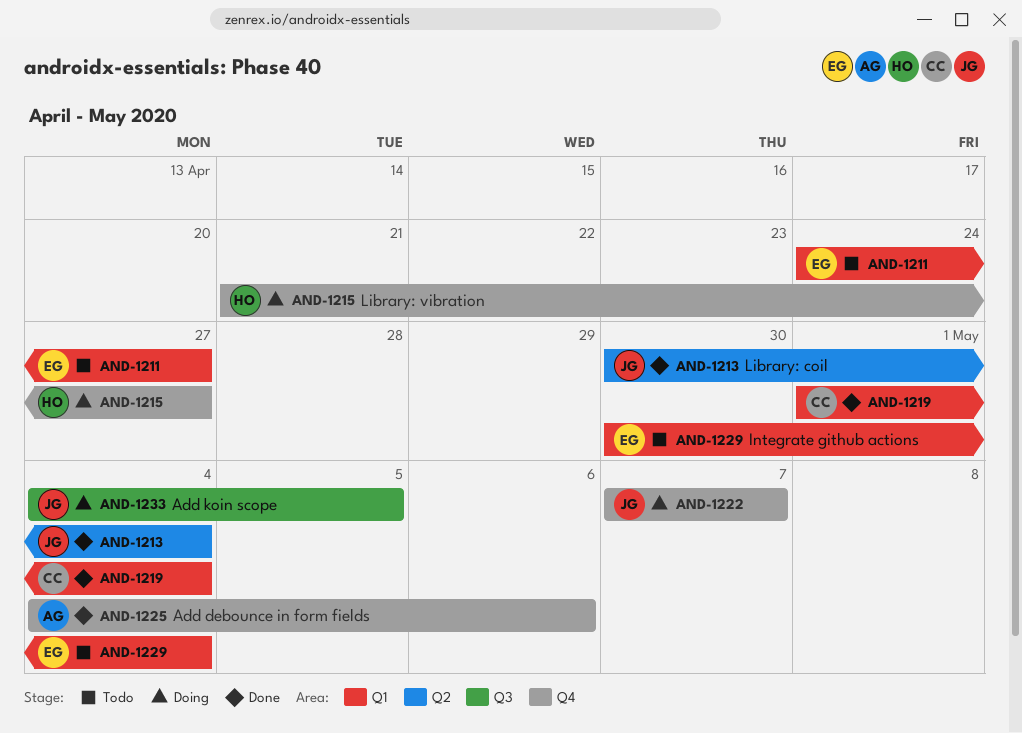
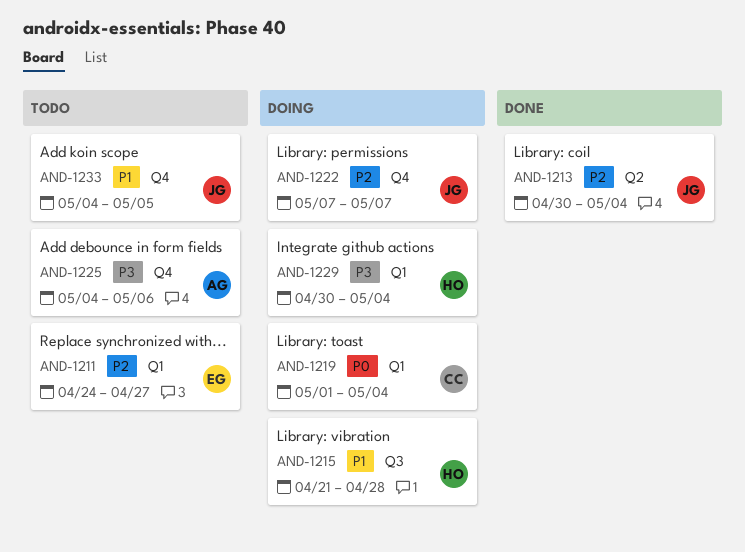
AND-1215, label: Q4 -> Q3
AND-1215, due: Apr 27 -> Apr 28
AND-1219, status: Done -> Doing
AND-1225, status: Done -> Todo
AND-1229, status: Todo -> Doing
AND-1229, owner: EG -> HO
AND-1233, status: Doing -> Todo
AND-1233, label: Q3 -> Q4

